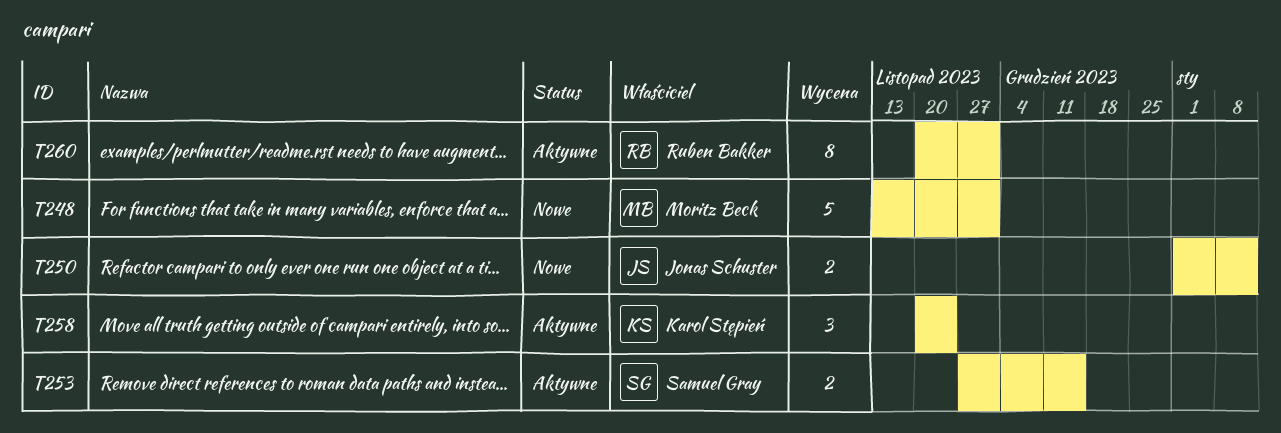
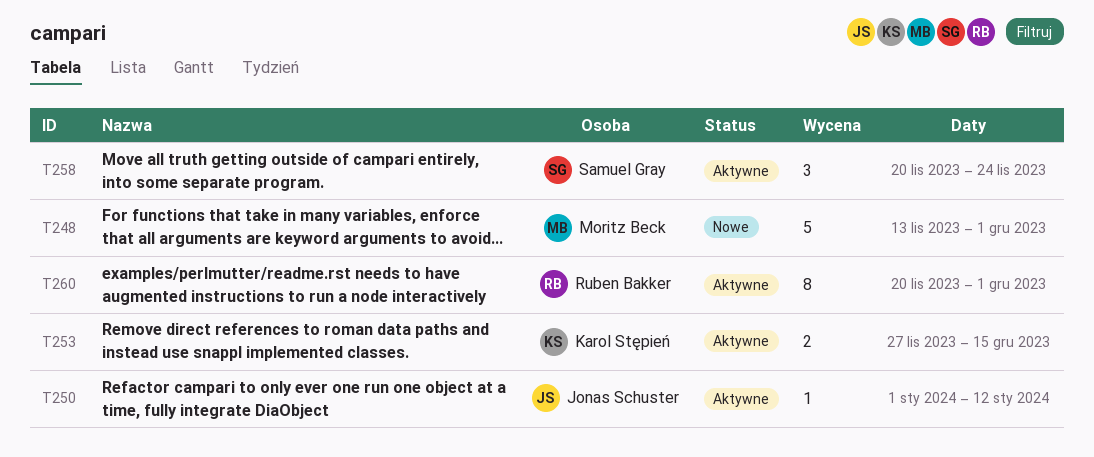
T250, status: Nowe -> Aktywne
T250, estimate: 2 -> 1
T253, owner: Samuel Gray -> Karol Stępień
T258, owner: Karol Stępień -> Samuel Gray

